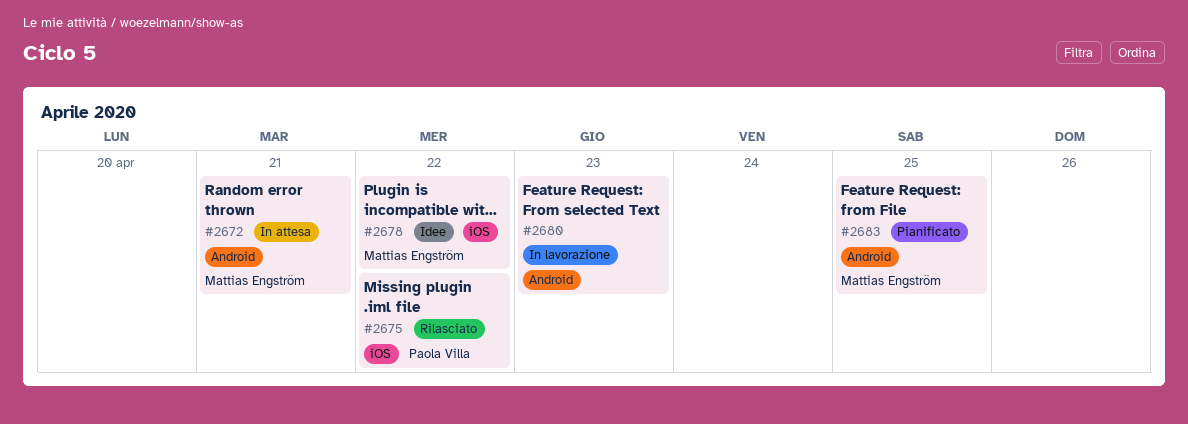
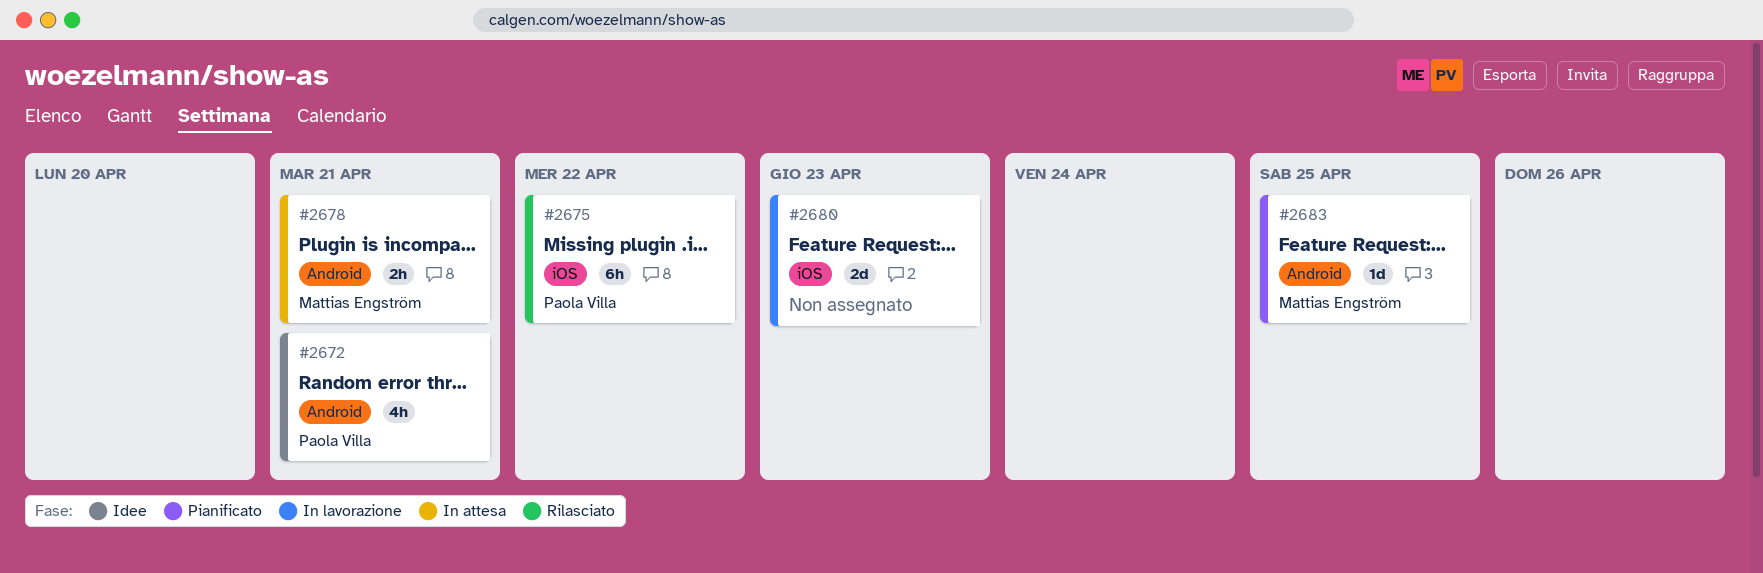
#2672, status: In attesa -> Idee
#2672, owner: Mattias Engström -> Paola Villa
#2678, status: Idee -> In attesa
#2678, label: iOS -> Android
#2678, due: Apr 22 -> Apr 21
#2680, label: Android -> iOS

